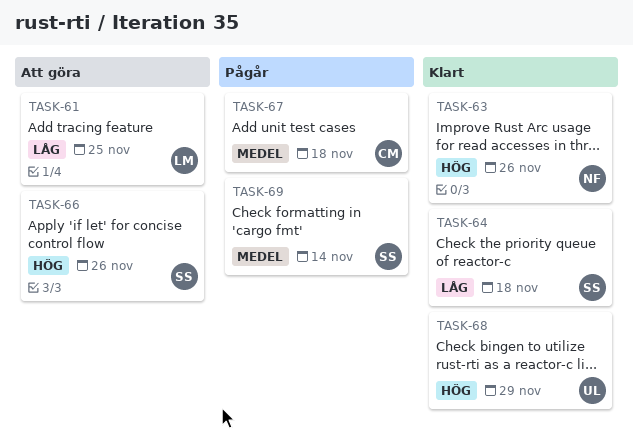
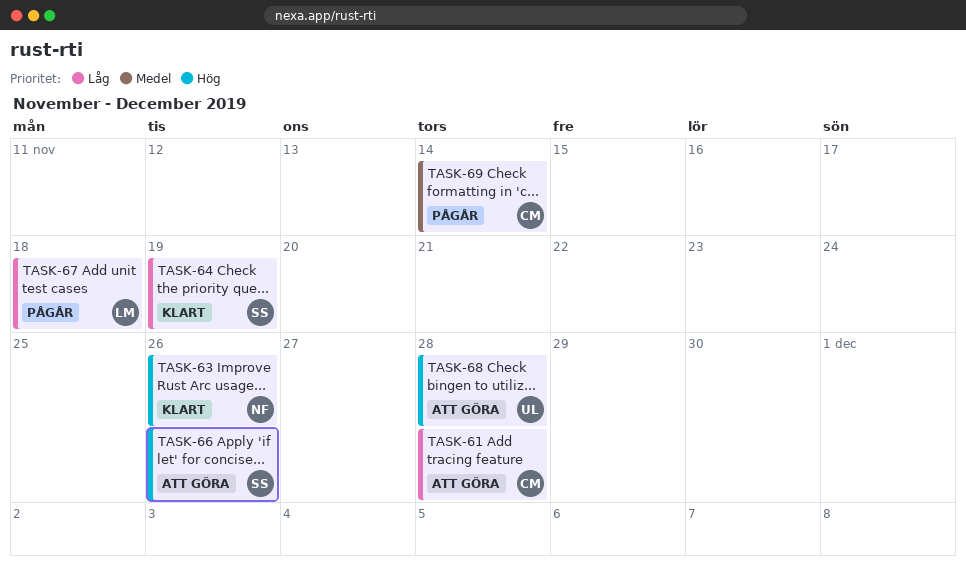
TASK-61, owner: LM -> CM
TASK-61, due: Nov 25 -> Nov 28
TASK-64, due: Nov 18 -> Nov 19
TASK-67, owner: CM -> LM
TASK-67, priority: Medel -> Låg
TASK-68, status: Klart -> Att göra
TASK-68, due: Nov 29 -> Nov 28
TASK-69, owner: SS -> CM

